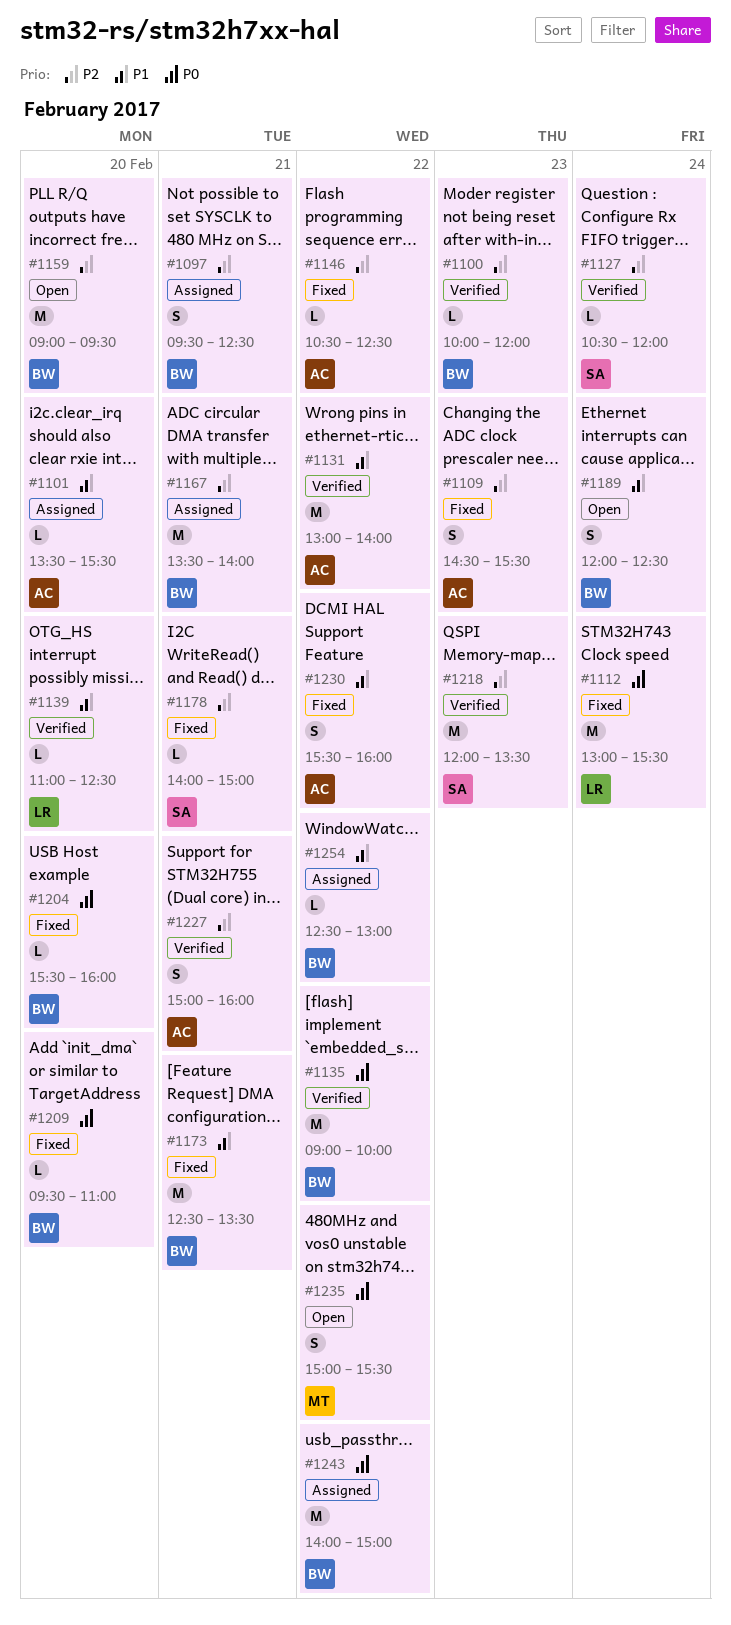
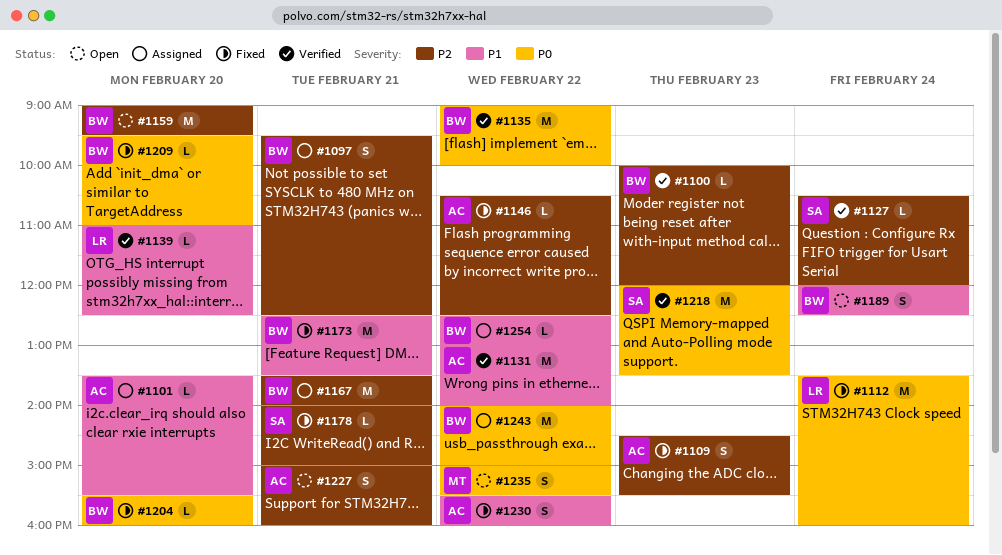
#1112, begins: 13:00 -> 13:30
#1112, ends: 15:30 -> 16:00
#1218, priority: P2 -> P0
#1227, status: Verified -> Open

